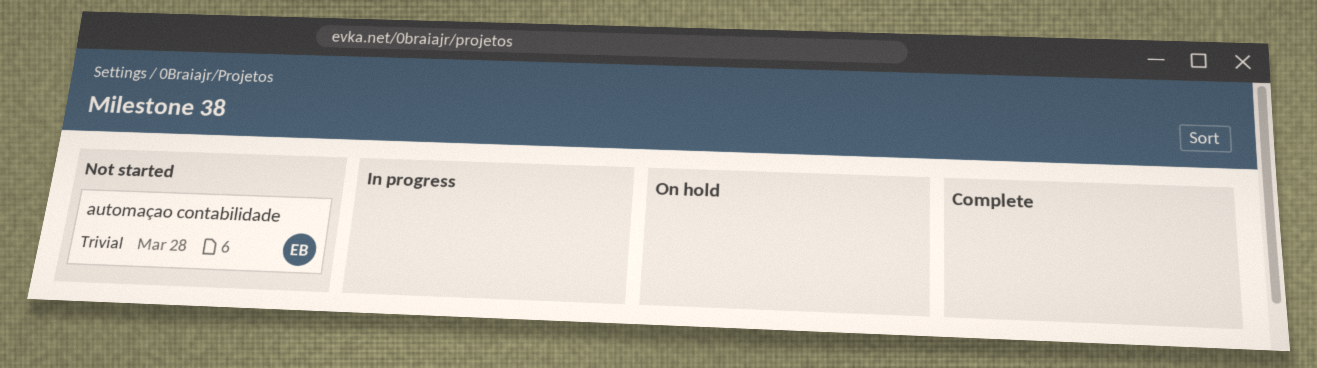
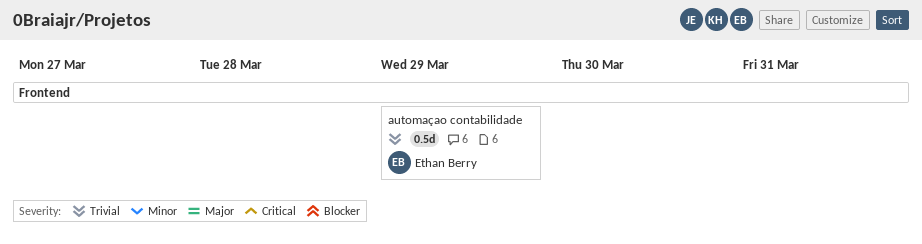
automaçao contabilidade, due: Mar 28 -> Mar 29

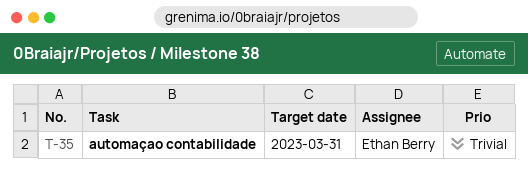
automaçao contabilidade, due: Mar 29 -> Mar 31

